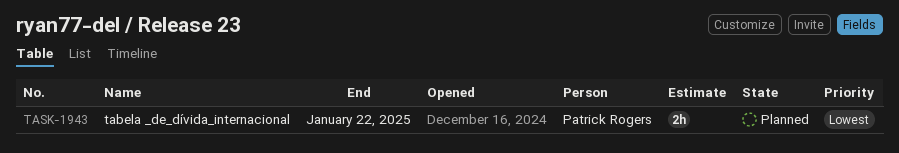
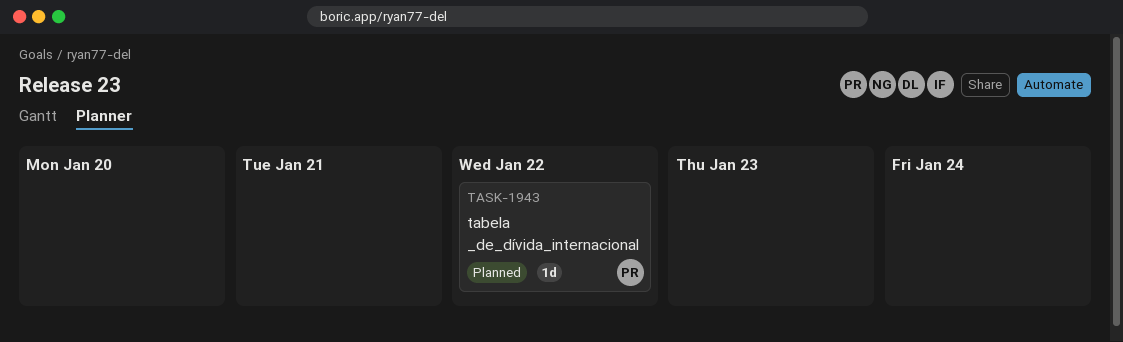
TASK-1943, estimate: 2h -> 1d

